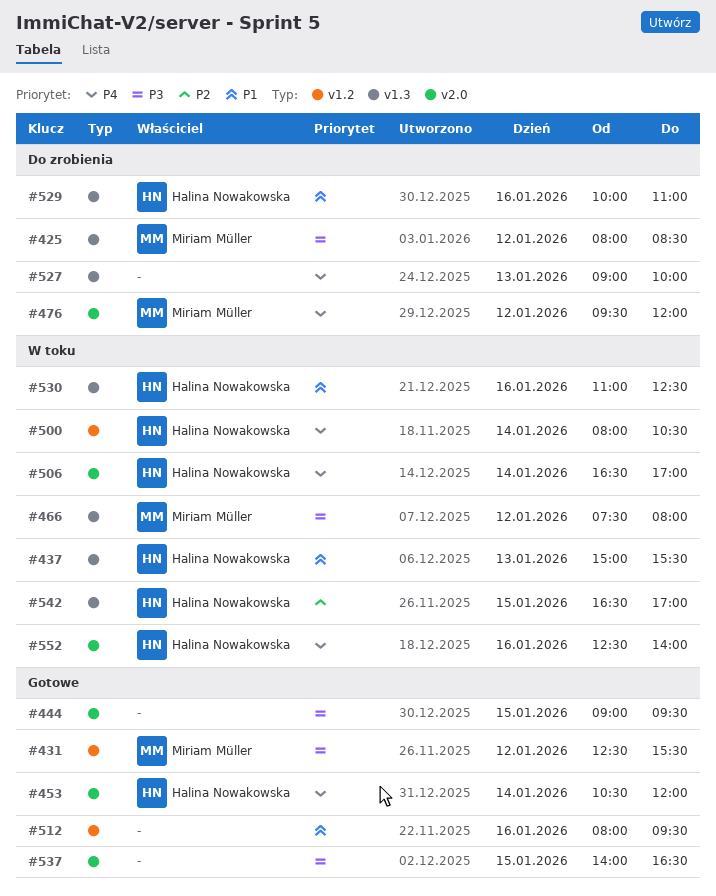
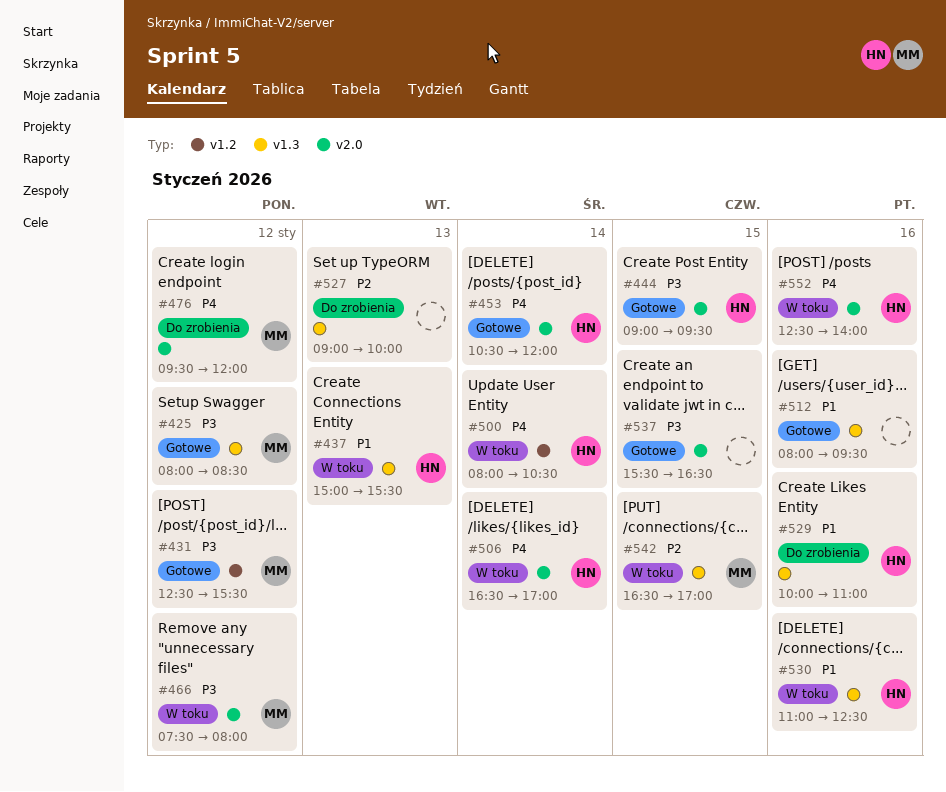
#425, status: Do zrobienia -> Gotowe
#444, owner: none -> Halina Nowakowska
#466, label: v1.3 -> v2.0
#512, label: v1.2 -> v1.3
#527, priority: P4 -> P2
#537, begins: 14:00 -> 15:30
#542, owner: Halina Nowakowska -> Miriam Müller

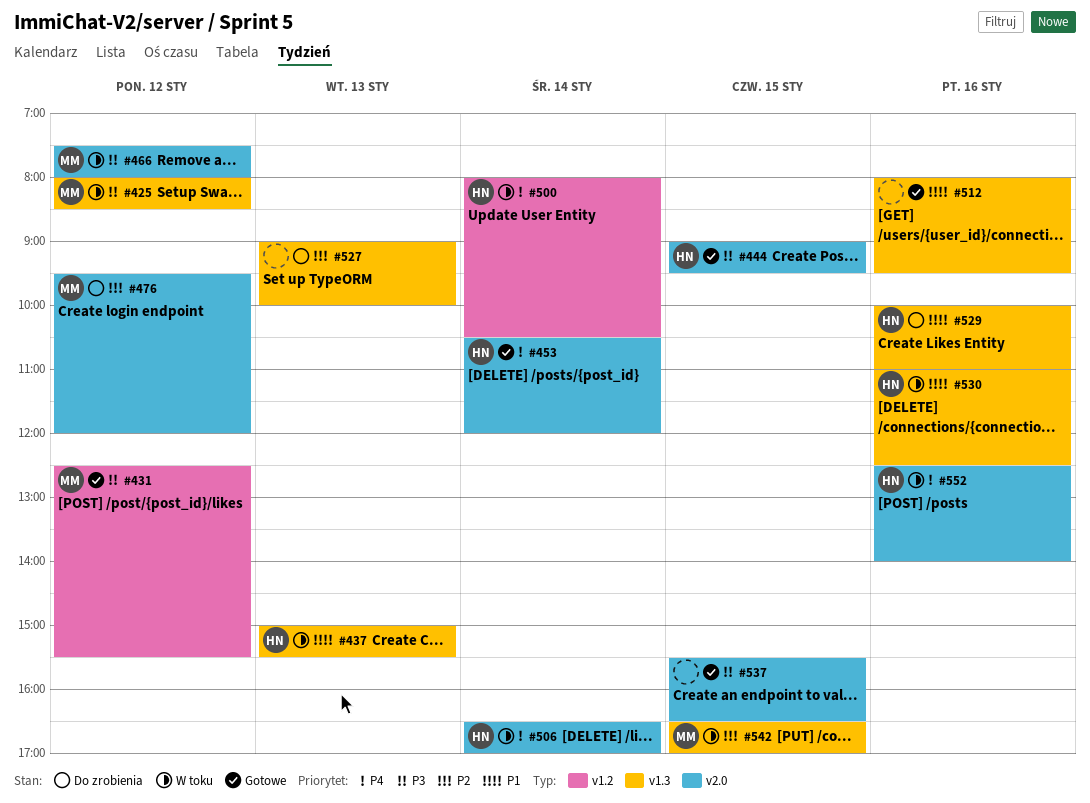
#425, status: Gotowe -> W toku
#476, priority: P4 -> P2

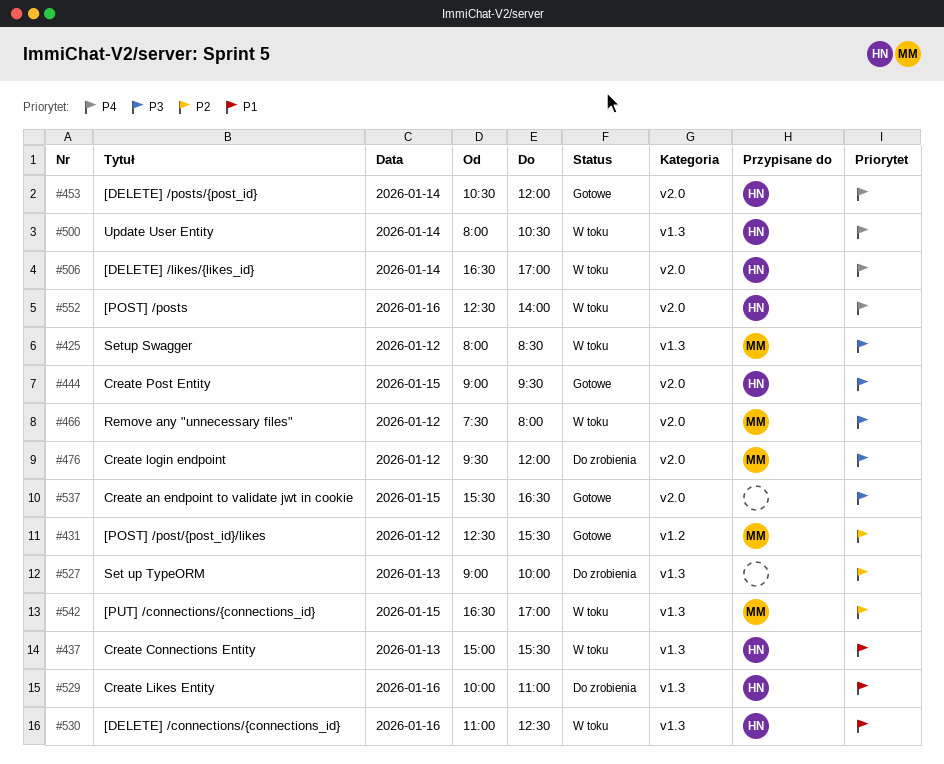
#431, priority: P3 -> P2
#476, priority: P2 -> P3
#500, label: v1.2 -> v1.3
#512: present -> none

